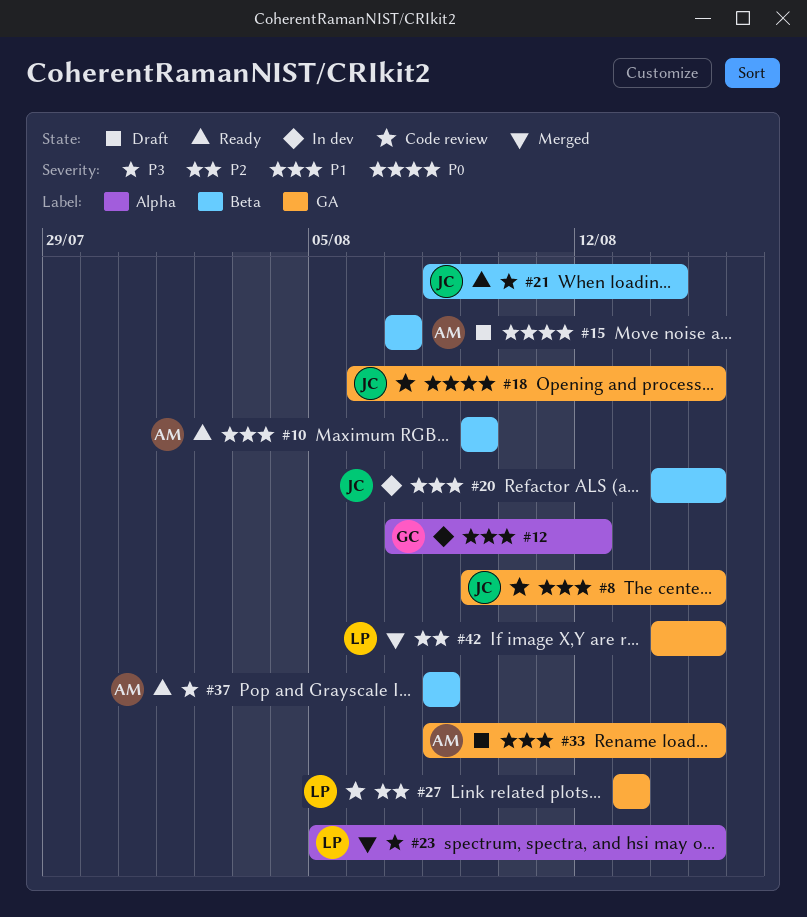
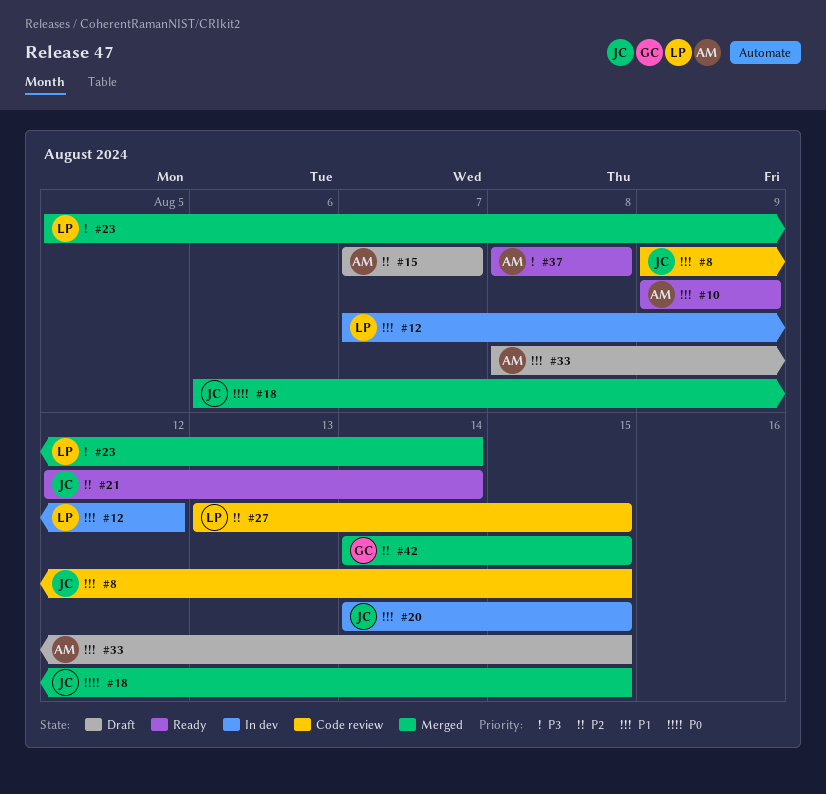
#12, owner: GC -> LP
#15, priority: P0 -> P2
#18, status: Code review -> Merged
#21, priority: P3 -> P2
#21, start: Aug 8 -> Aug 12
#23, due: Aug 15 -> Aug 14
#27, due: Aug 13 -> Aug 15
#42, owner: LP -> GC

